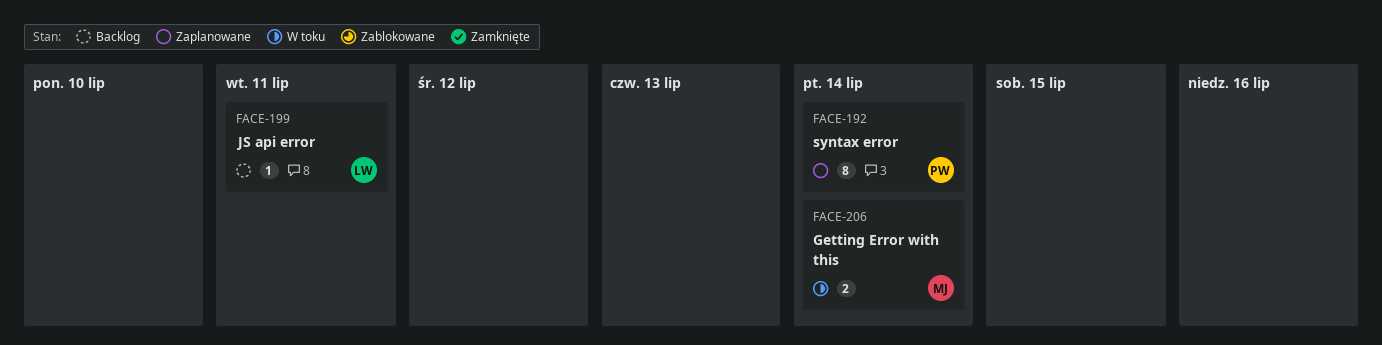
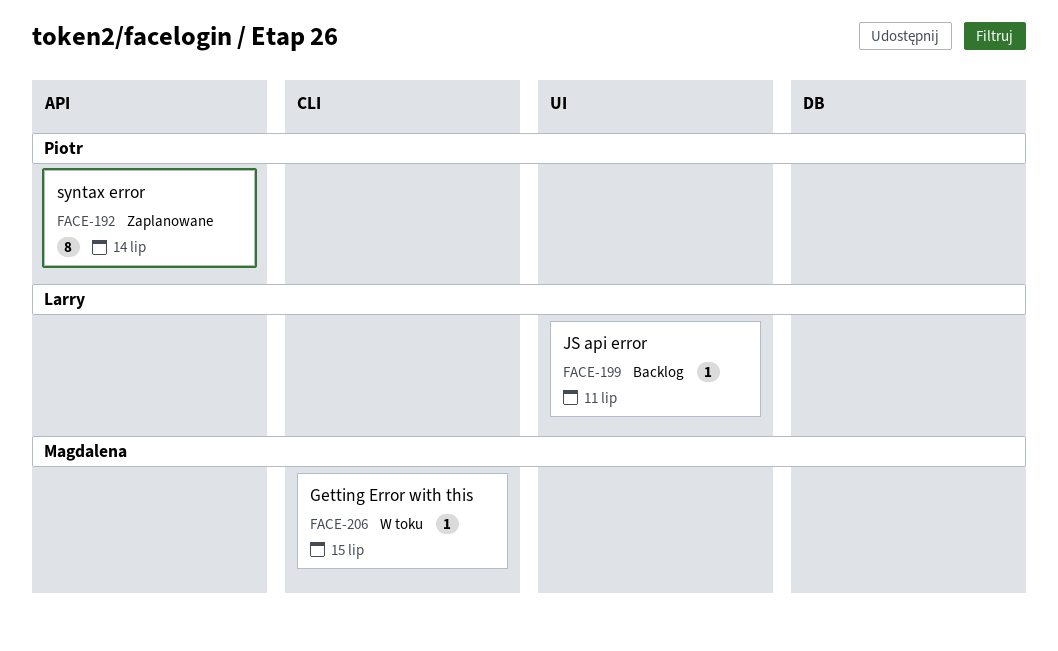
FACE-206, estimate: 2 -> 1
FACE-206, due: Jul 14 -> Jul 15

